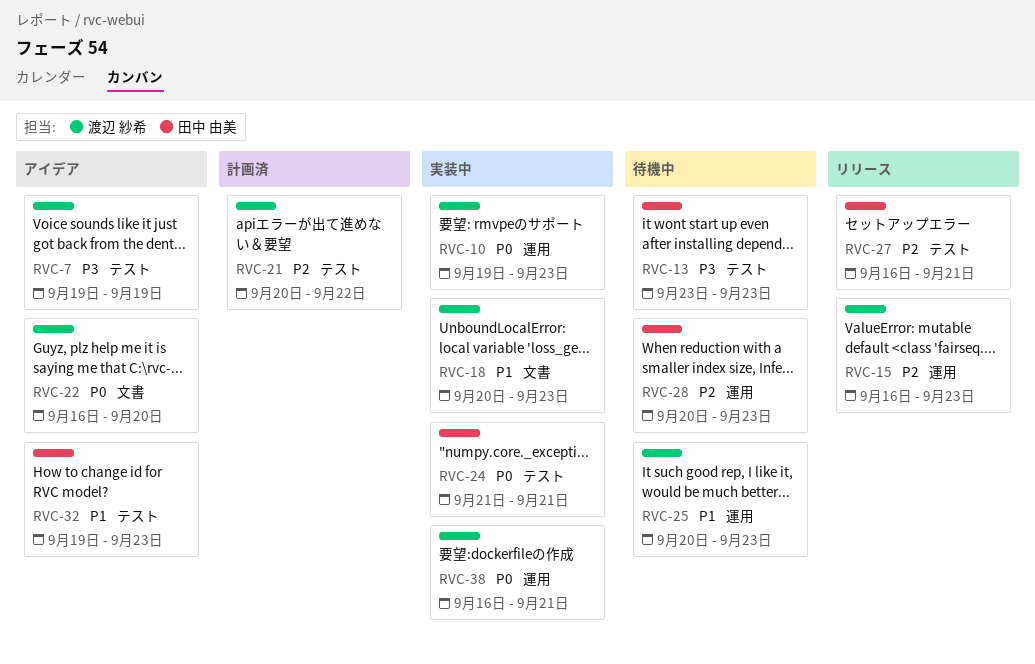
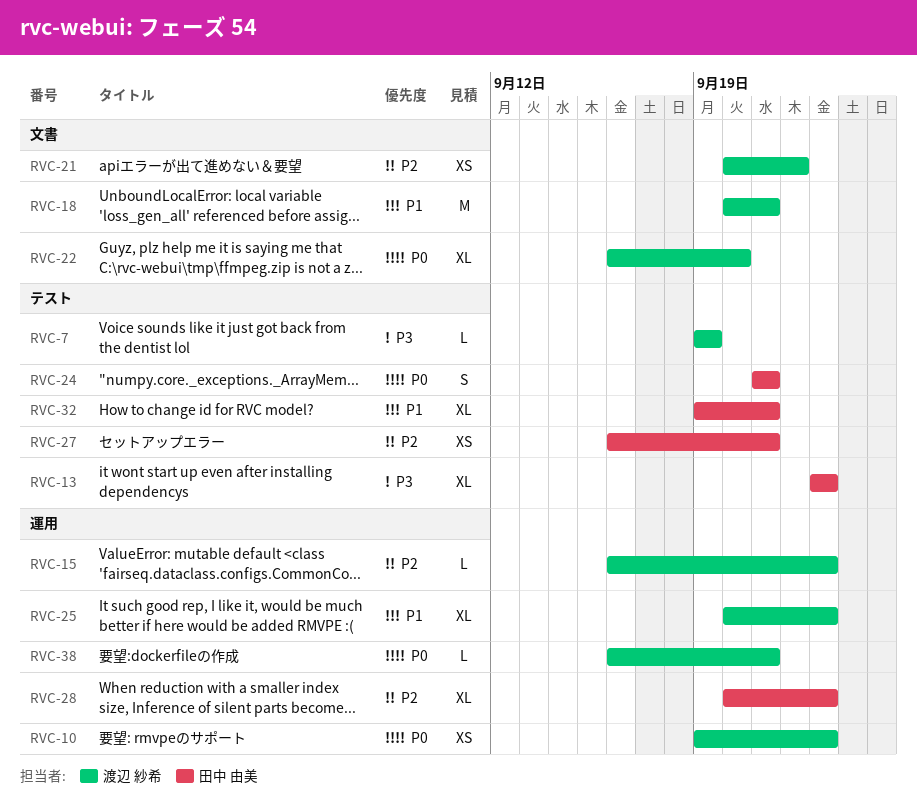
RVC-18, due: Sep 23 -> Sep 21
RVC-21, label: テスト -> 文書
RVC-32, due: Sep 23 -> Sep 21

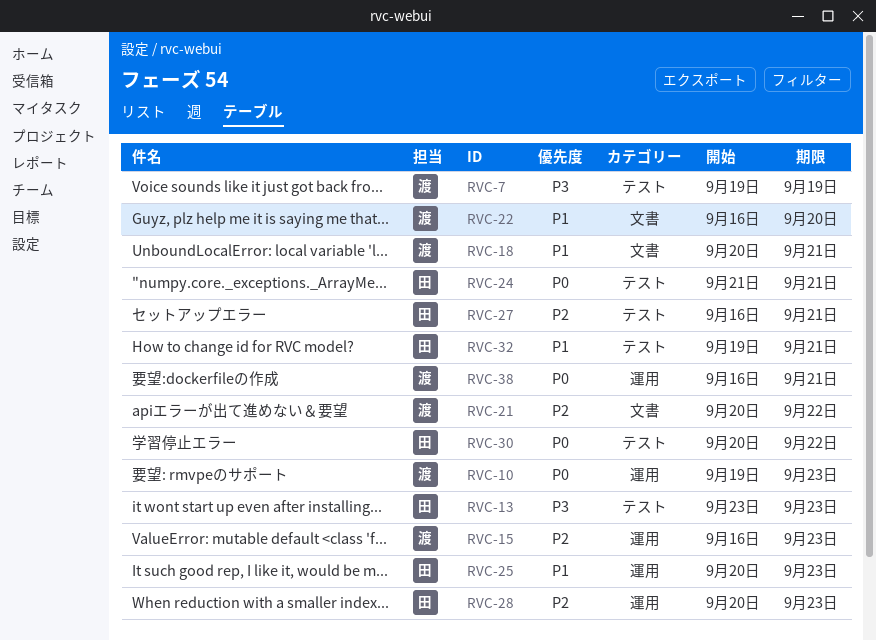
RVC-22, priority: P0 -> P1
RVC-25, owner: 渡辺 紗希 -> 田中 由美
RVC-30: none -> present

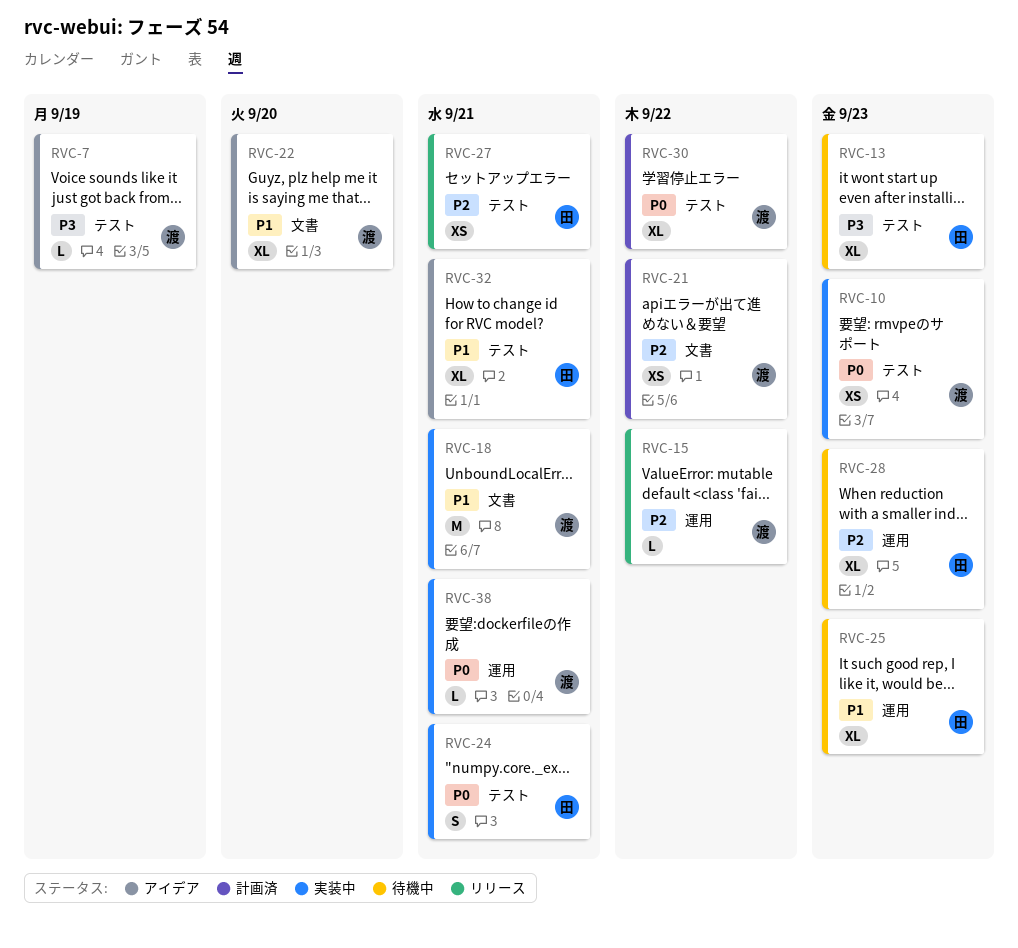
RVC-10, label: 運用 -> テスト
RVC-15, due: Sep 23 -> Sep 22
RVC-30, owner: 田 -> 渡

